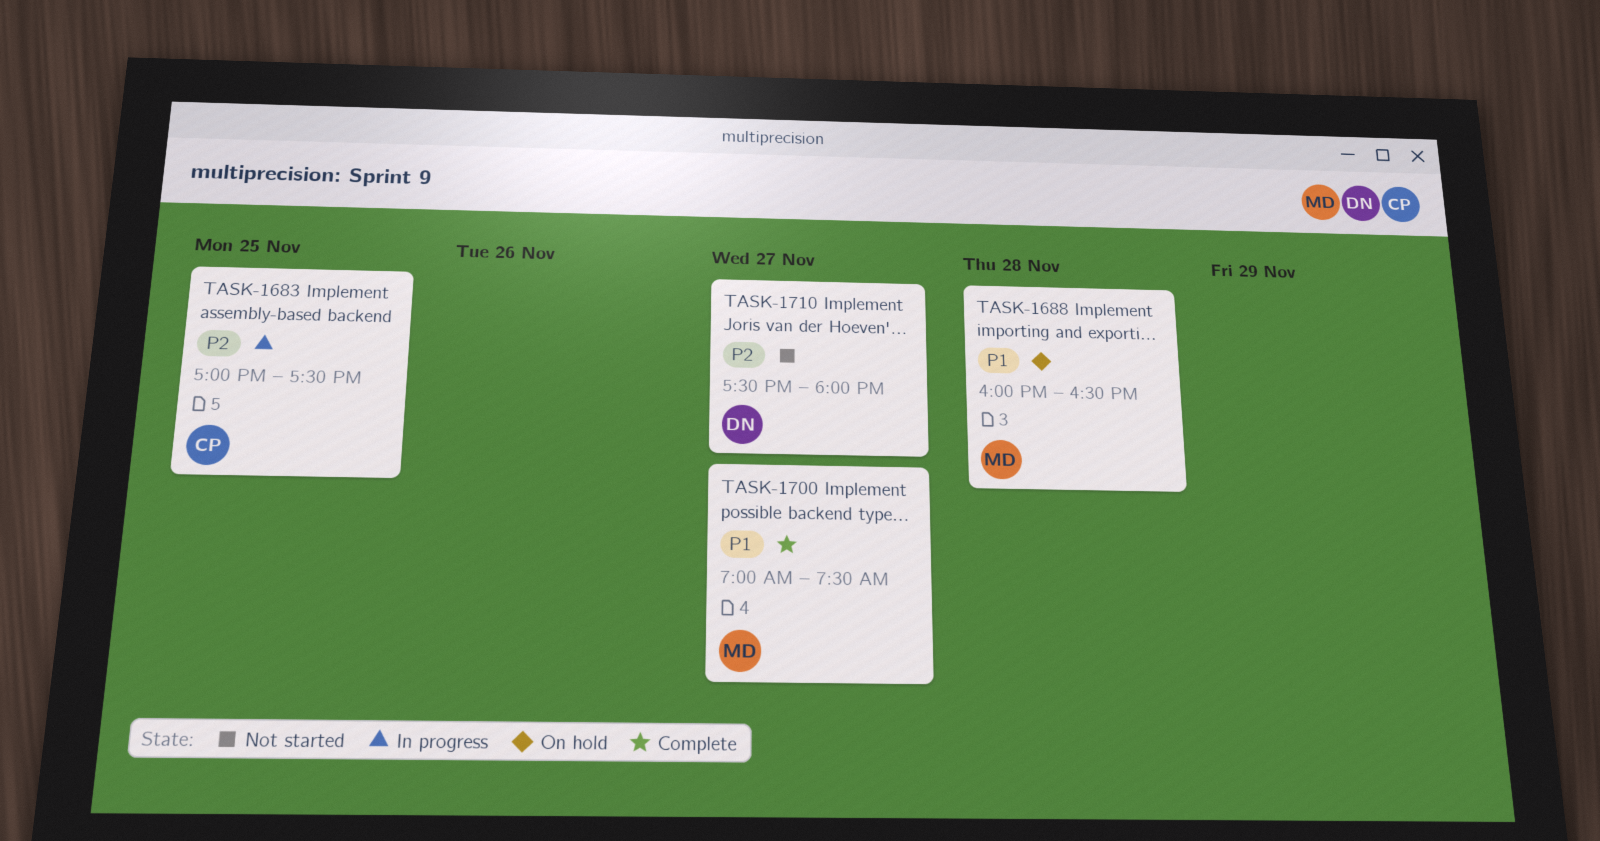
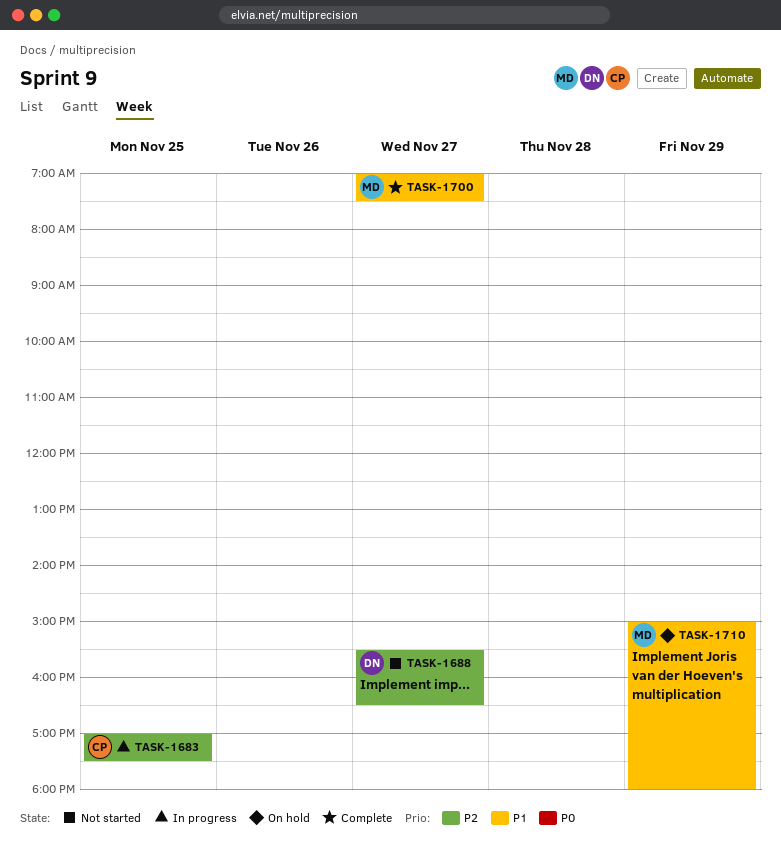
TASK-1688, status: On hold -> Not started
TASK-1688, owner: MD -> DN
TASK-1688, priority: P1 -> P2
TASK-1688, day: Nov 28 -> Nov 27
TASK-1688, begins: 16:00 -> 15:30
TASK-1710, status: Not started -> On hold
TASK-1710, owner: DN -> MD
TASK-1710, priority: P2 -> P1
TASK-1710, day: Nov 27 -> Nov 29
TASK-1710, begins: 17:30 -> 15:00

